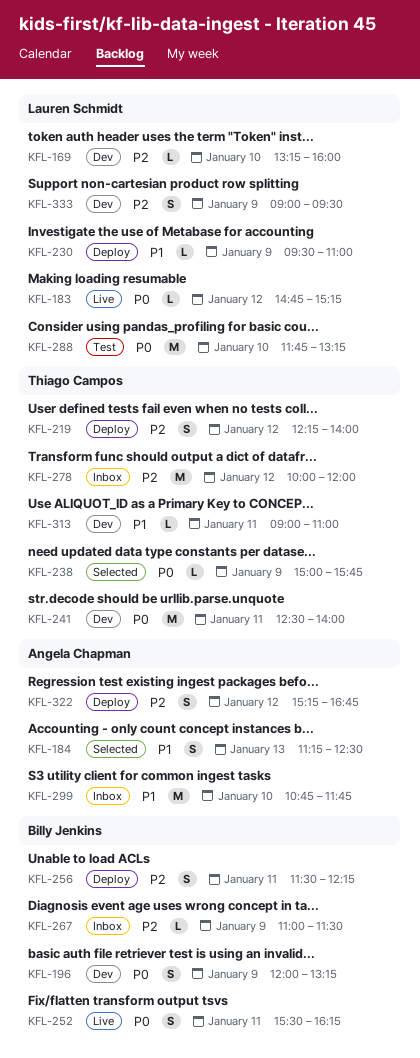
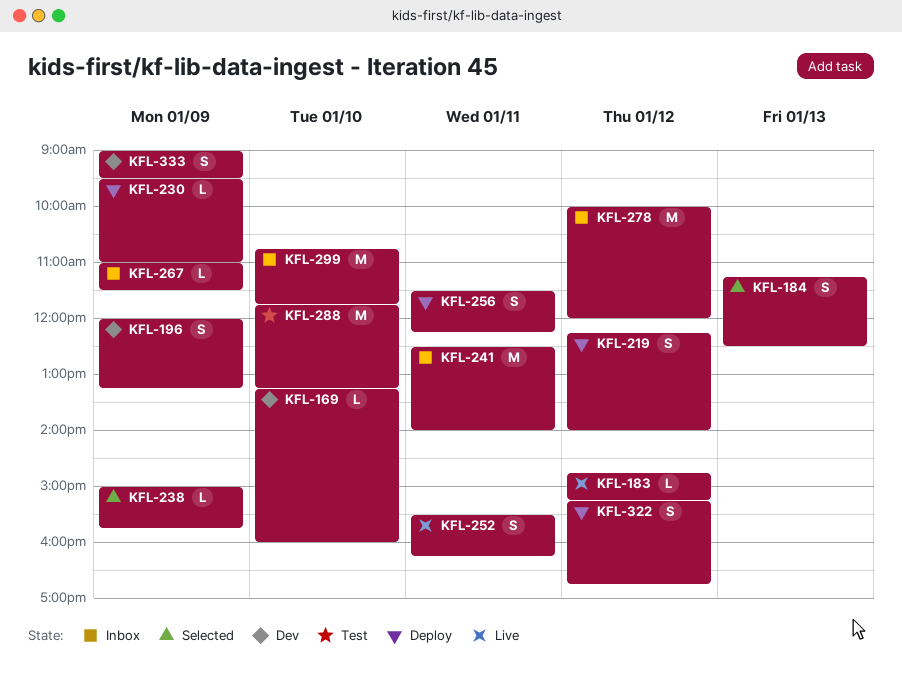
KFL-241, status: Dev -> Inbox
KFL-313: present -> none

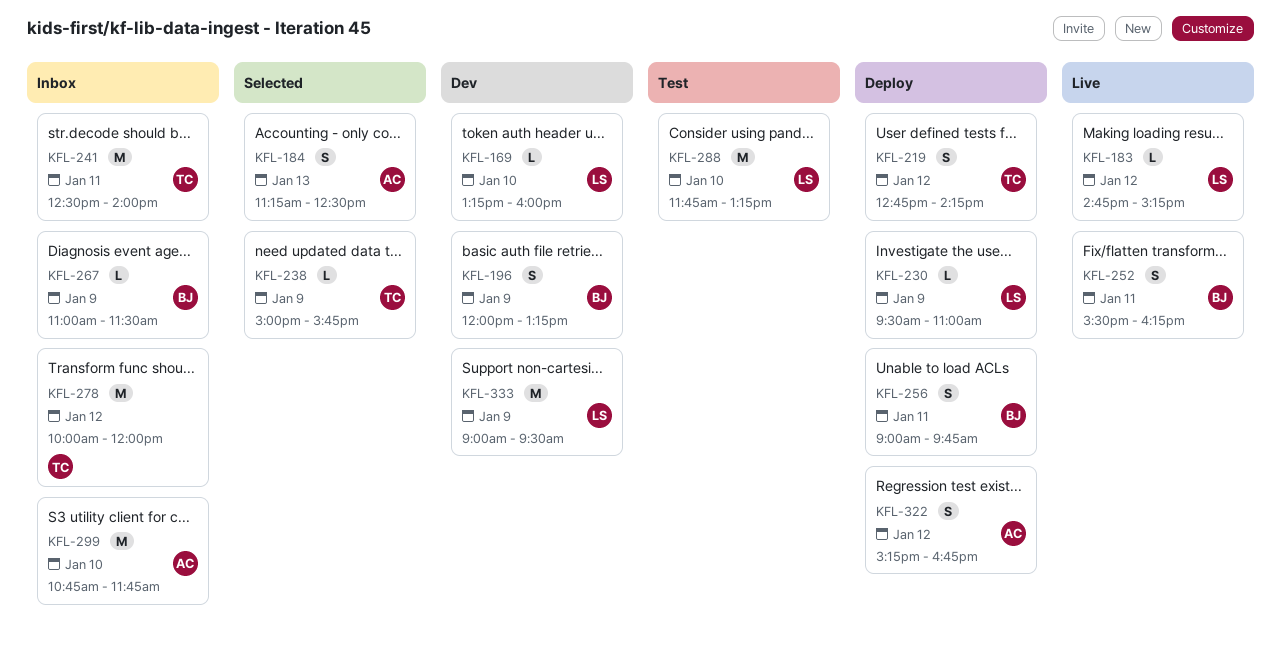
KFL-219, begins: 12:15 -> 12:45
KFL-219, ends: 14:00 -> 14:15
KFL-256, begins: 11:30 -> 09:00
KFL-256, ends: 12:15 -> 09:45
KFL-333, estimate: S -> M

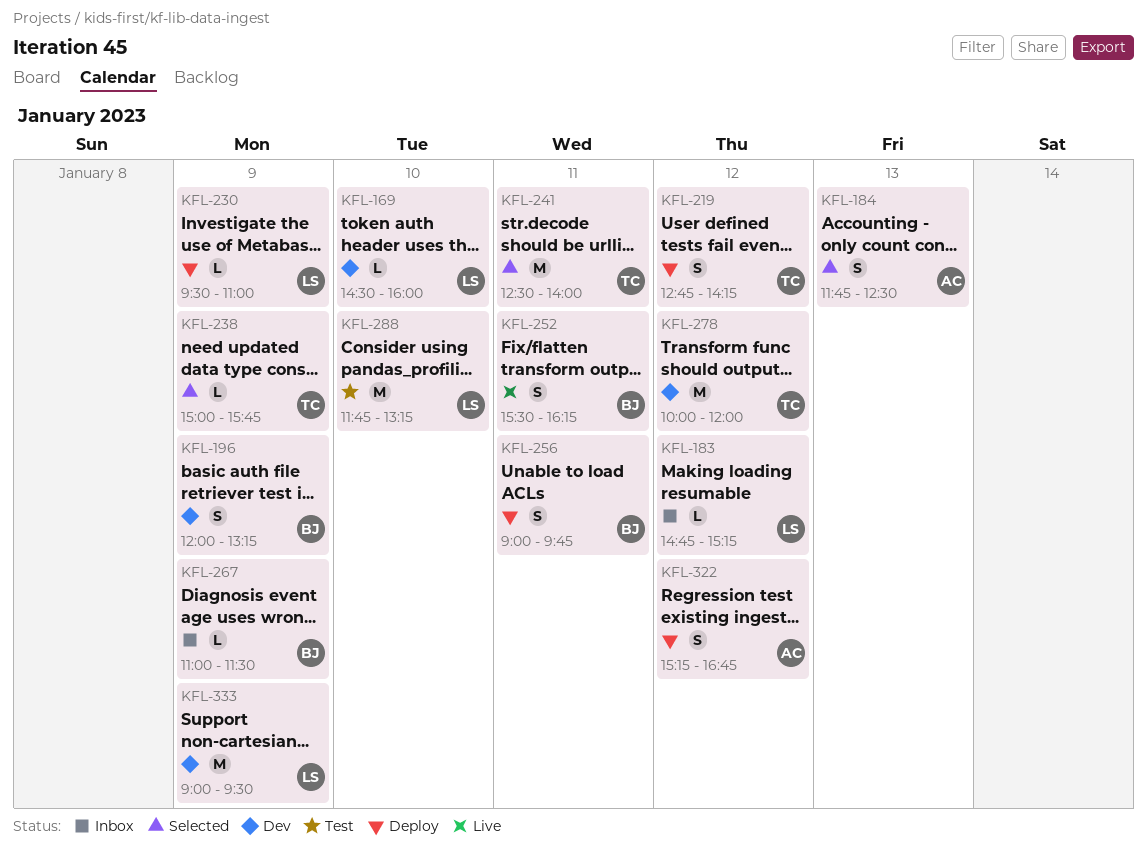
KFL-169, begins: 13:15 -> 14:30
KFL-183, status: Live -> Inbox
KFL-184, begins: 11:15 -> 11:45
KFL-241, status: Inbox -> Selected
KFL-278, status: Inbox -> Dev
KFL-299: present -> none

